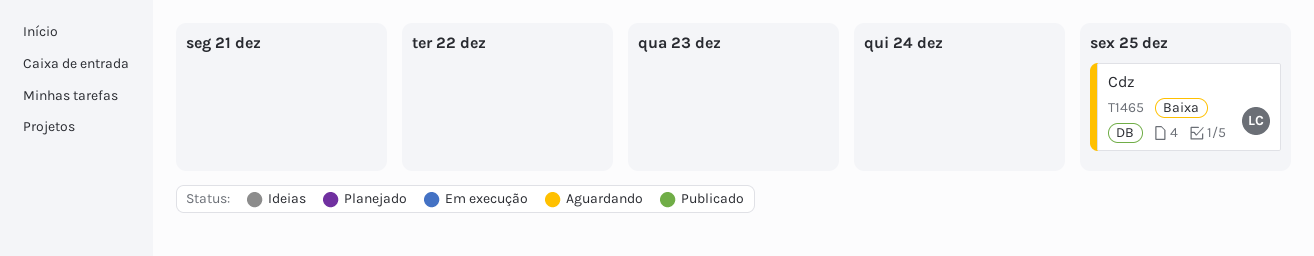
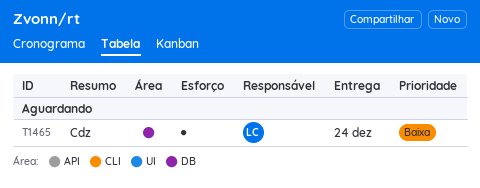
T1465, due: Dec 25 -> Dec 24

